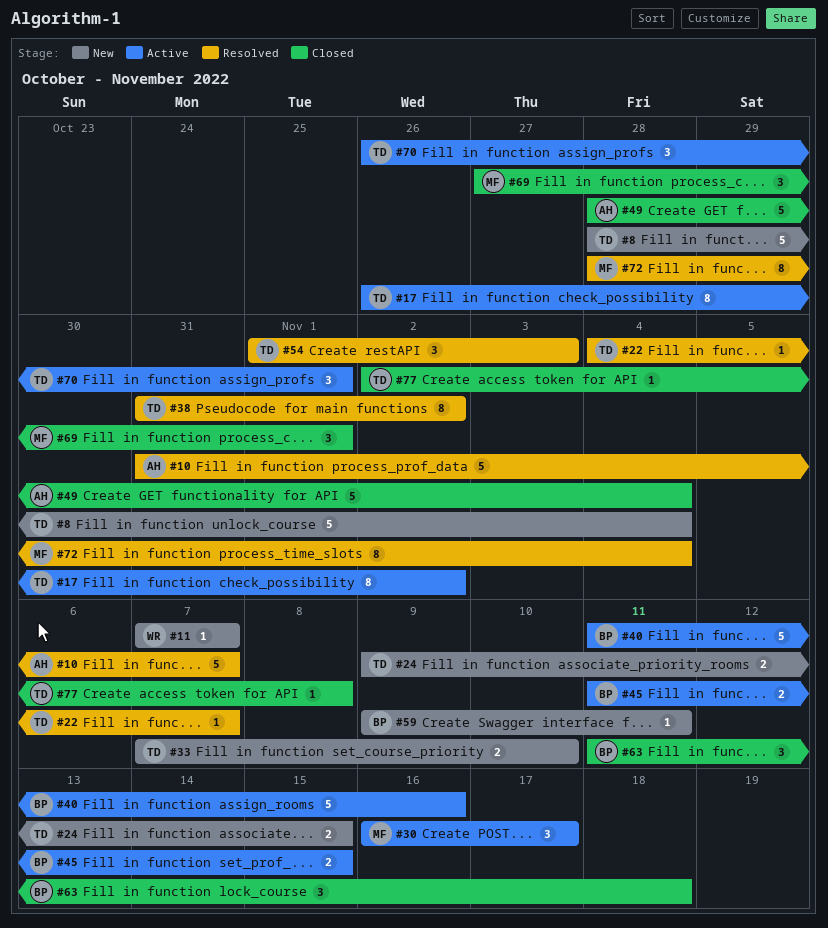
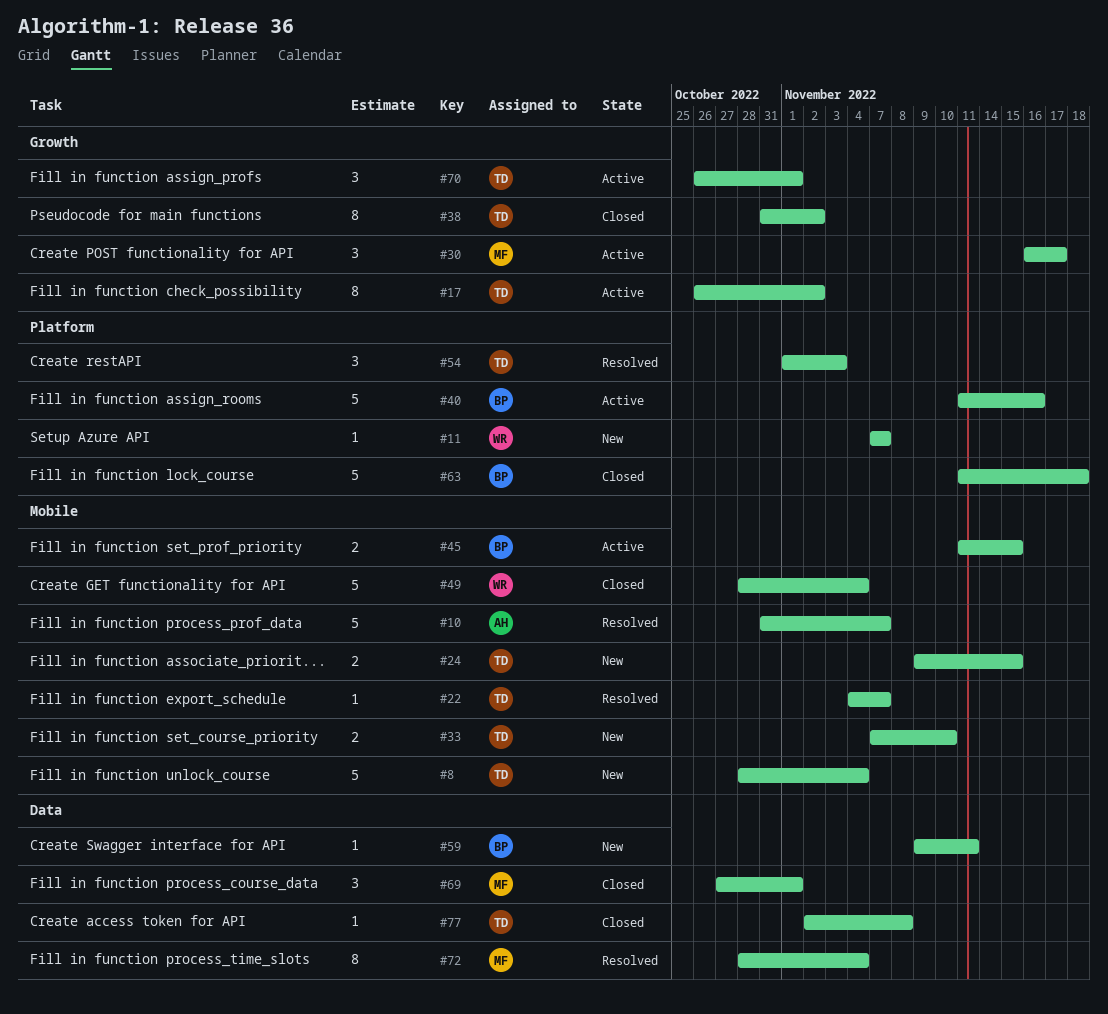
#38, status: Resolved -> Closed
#49, owner: AH -> WR
#63, estimate: 3 -> 5

